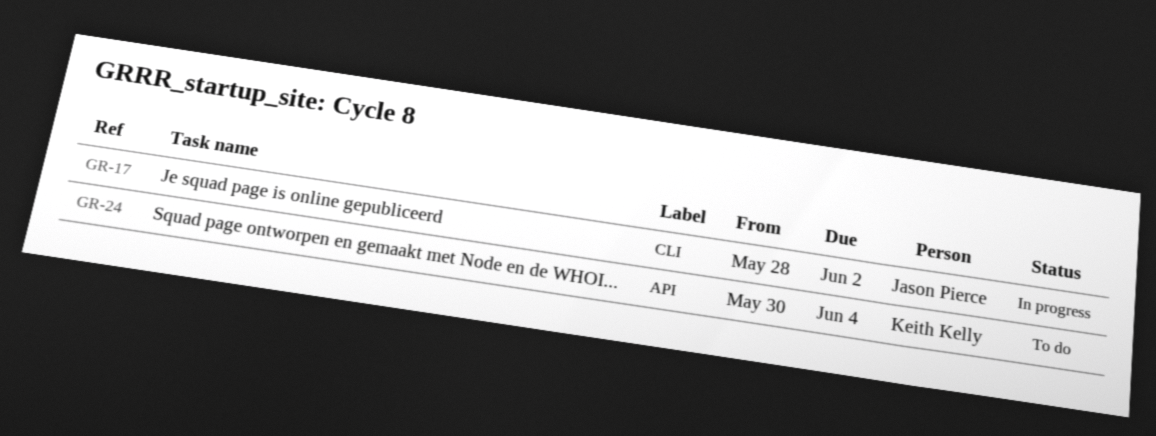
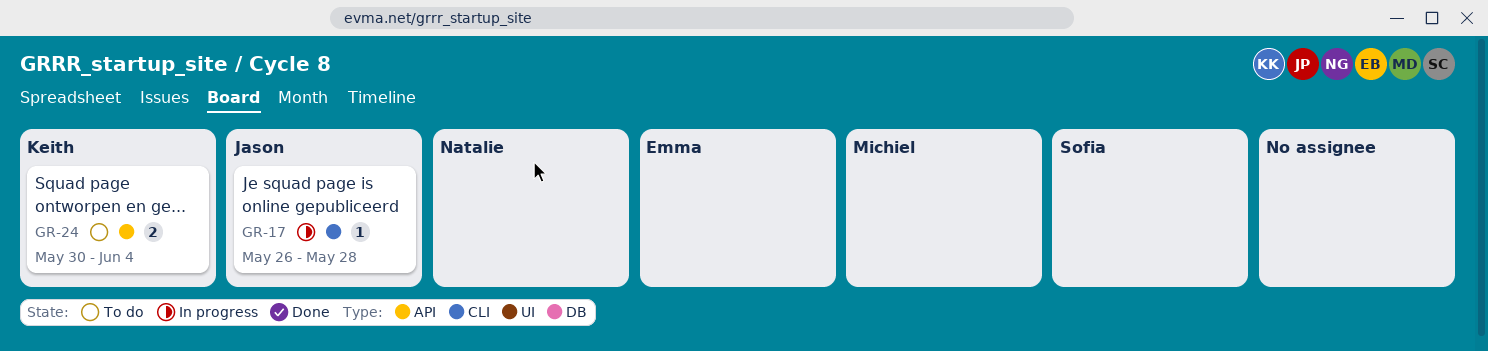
GR-17, start: May 28 -> May 26
GR-17, due: Jun 2 -> May 28

